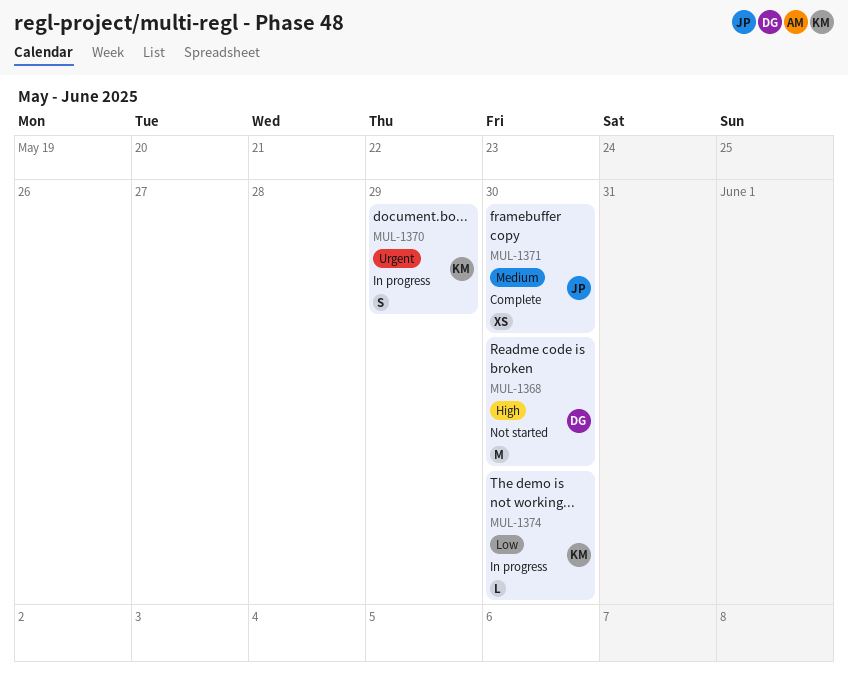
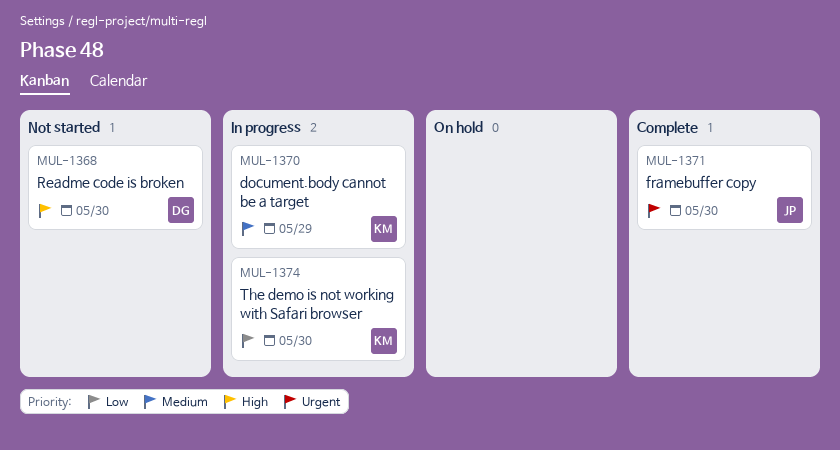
MUL-1370, priority: Urgent -> Medium
MUL-1371, priority: Medium -> Urgent

